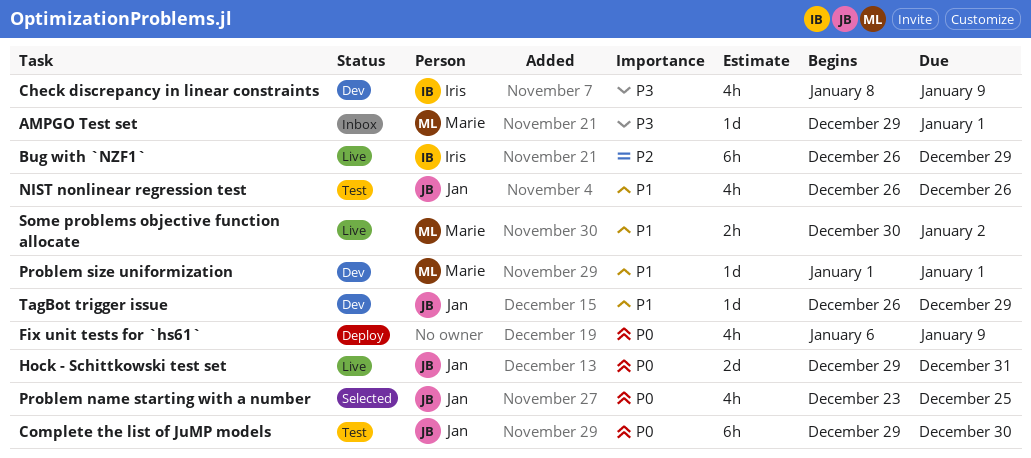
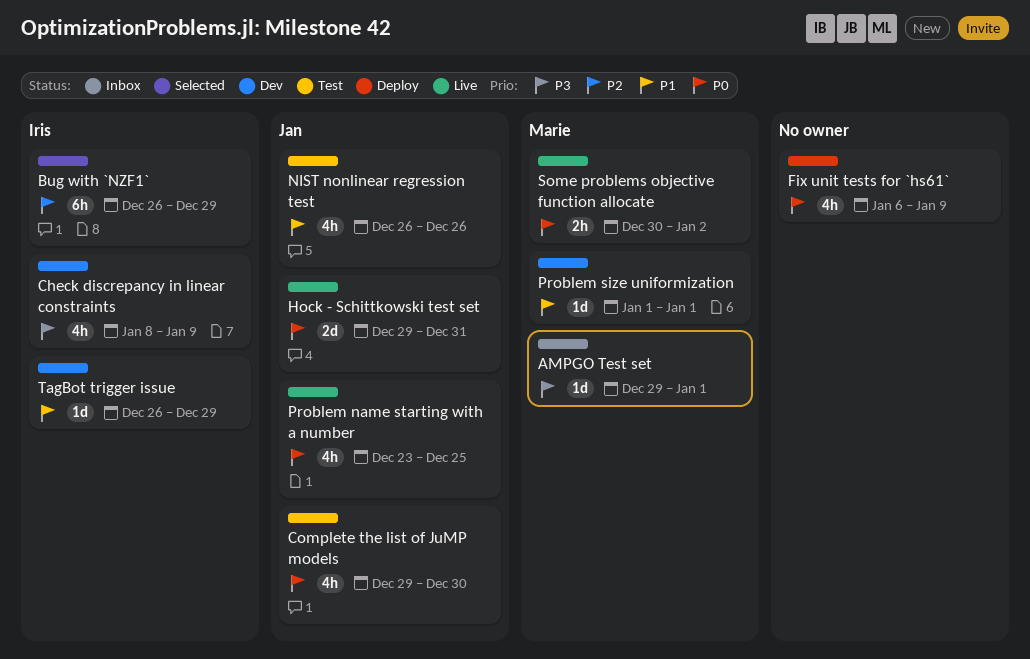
Bug with `NZF1`, status: Live -> Selected
Complete the list of JuMP models, estimate: 6h -> 4h
Problem name starting with a number, status: Selected -> Live
Some problems objective function allocate, priority: P1 -> P0
TagBot trigger issue, owner: Jan -> Iris

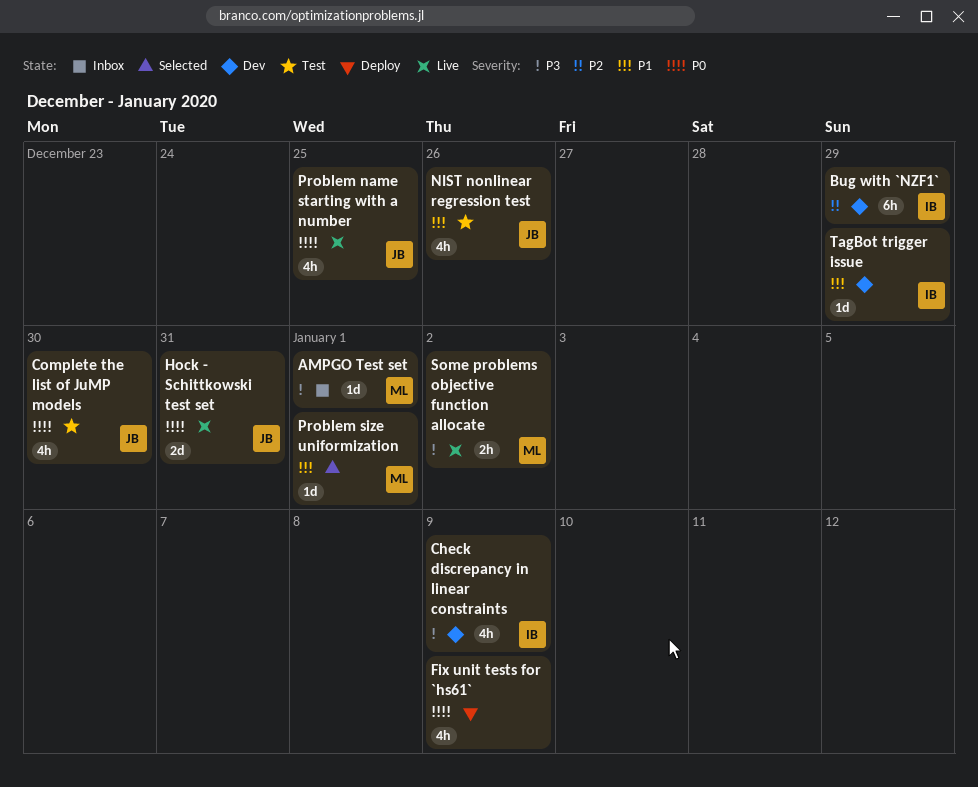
Bug with `NZF1`, status: Selected -> Dev
Problem size uniformization, status: Dev -> Selected
Some problems objective function allocate, priority: P0 -> P3

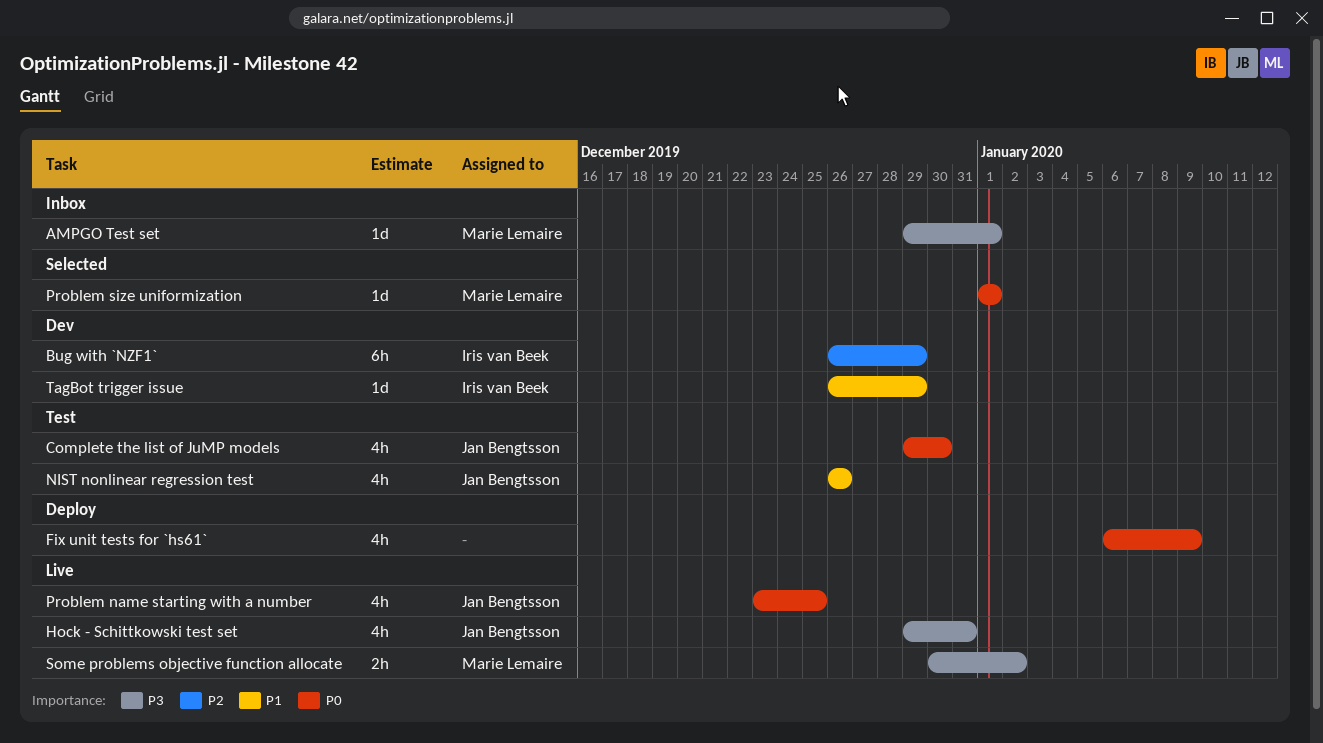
Check discrepancy in linear constraints: present -> none
Hock - Schittkowski test set, priority: P0 -> P3
Hock - Schittkowski test set, estimate: 2d -> 4h
Problem size uniformization, priority: P1 -> P0

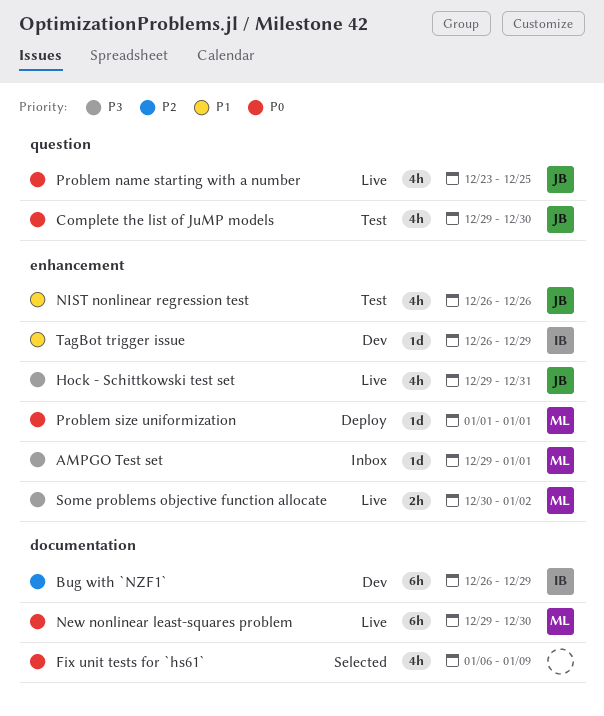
Fix unit tests for `hs61`, status: Deploy -> Selected
New nonlinear least-squares problem: none -> present
Problem size uniformization, status: Selected -> Deploy

